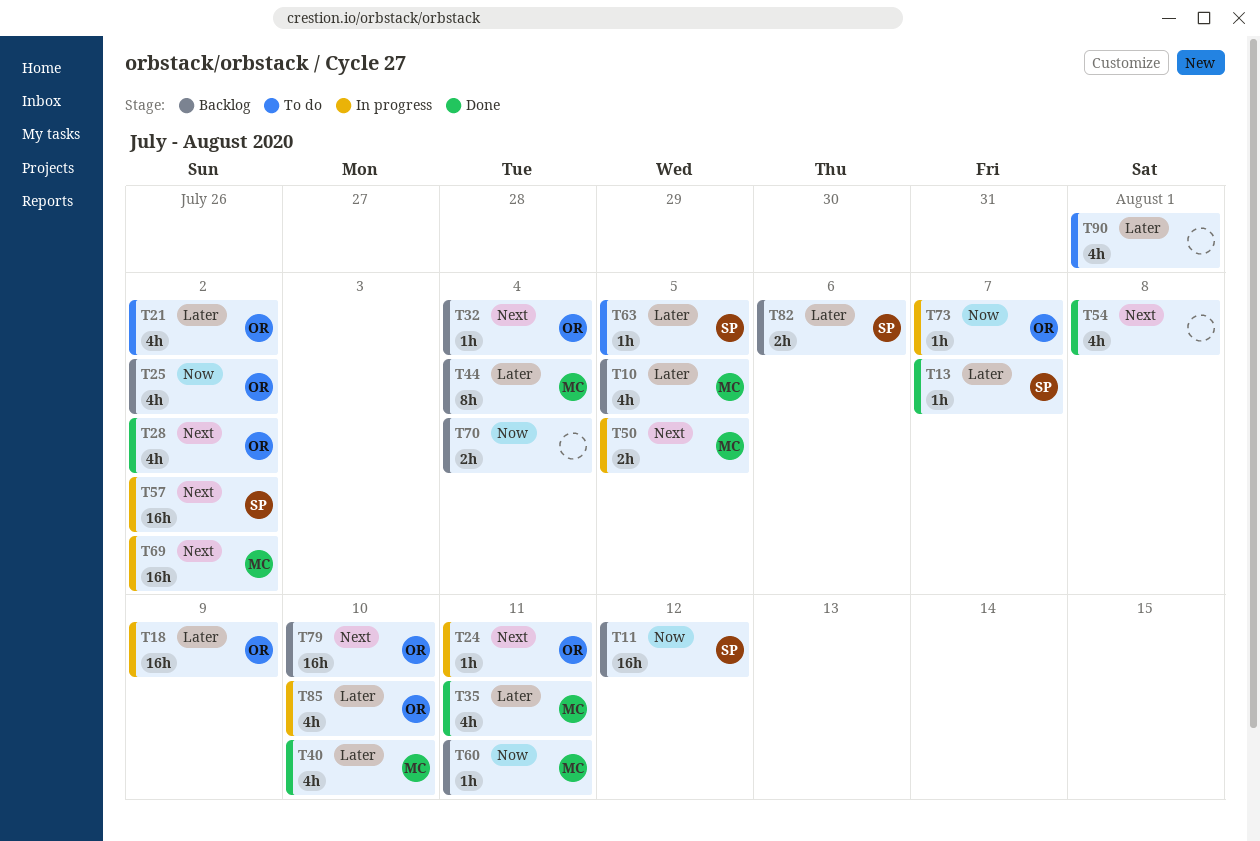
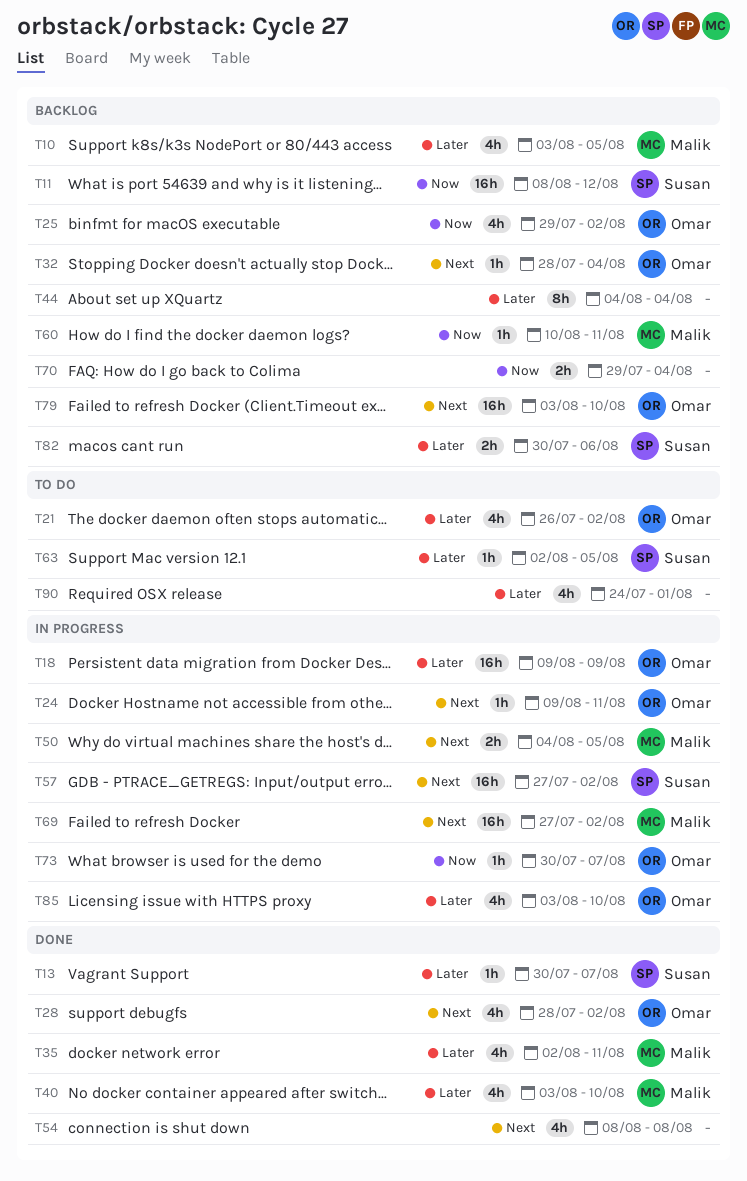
T44, owner: Malik -> none

